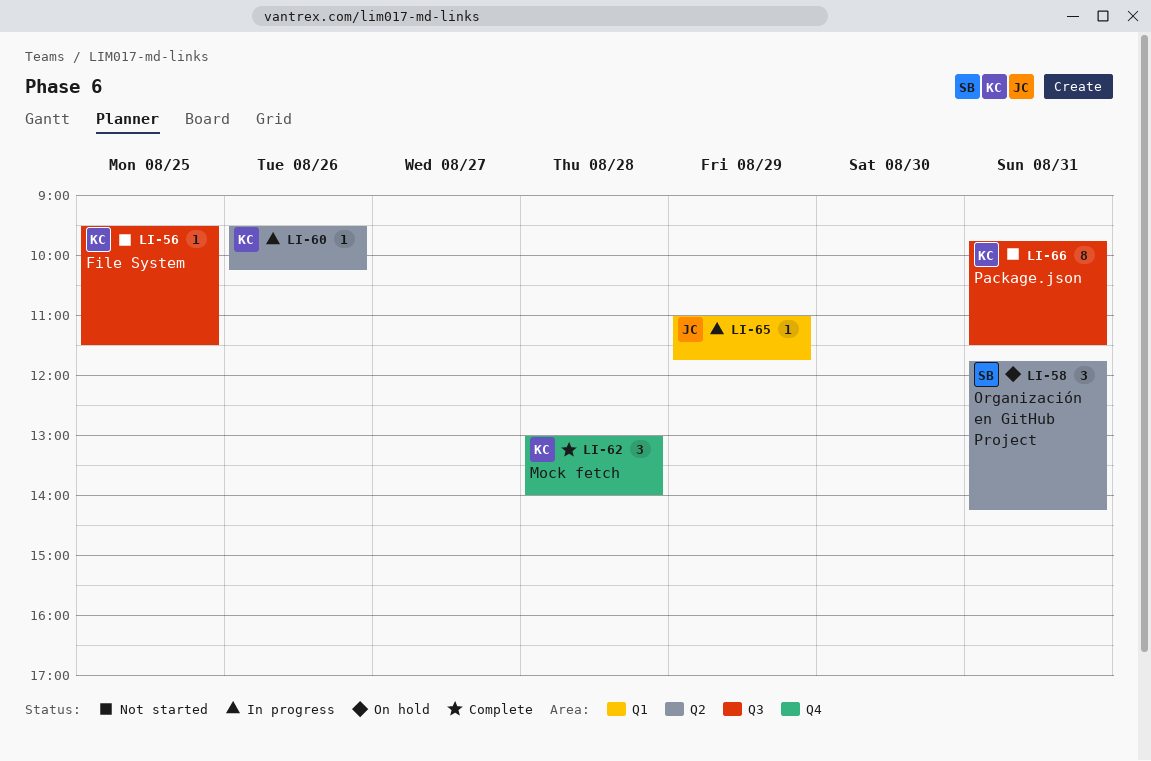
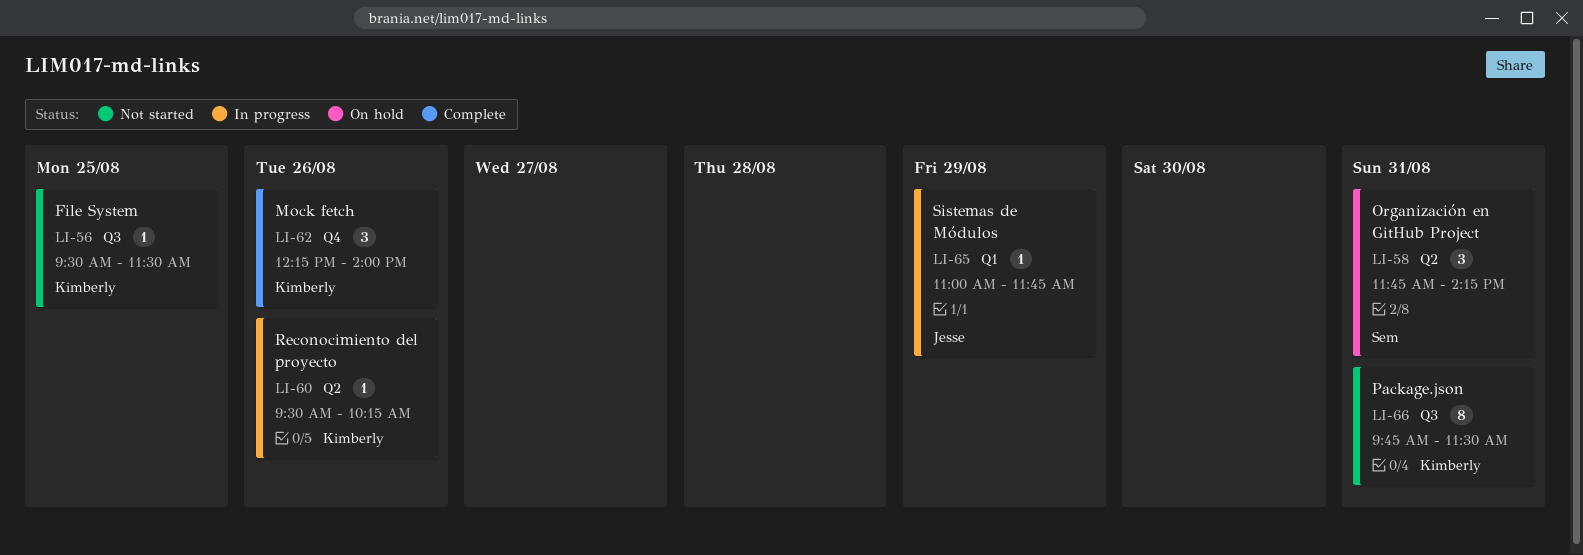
LI-62, day: Aug 28 -> Aug 26
LI-62, begins: 13:00 -> 12:15

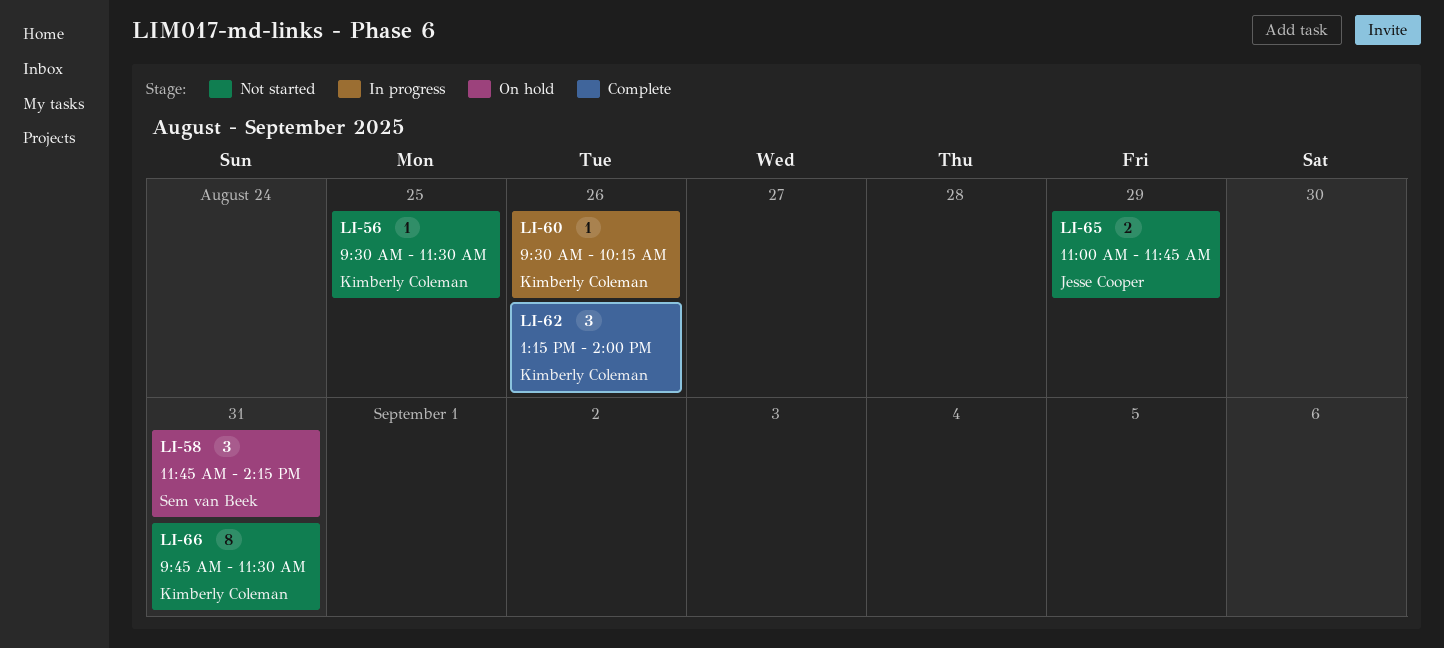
LI-62, begins: 12:15 -> 13:15
LI-65, status: In progress -> Not started
LI-65, estimate: 1 -> 2

